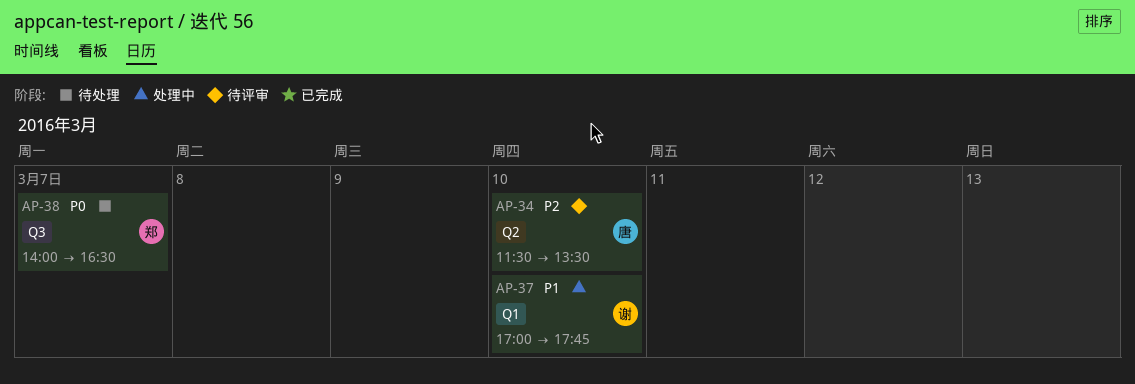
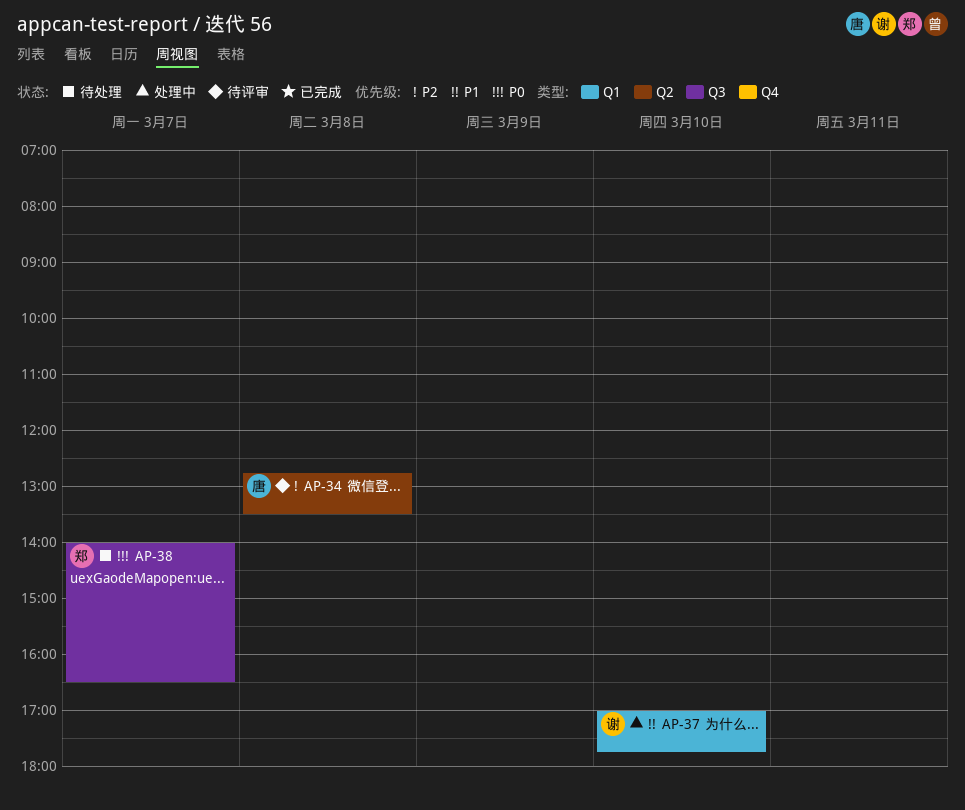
AP-34, day: Mar 10 -> Mar 8
AP-34, begins: 11:30 -> 12:45

